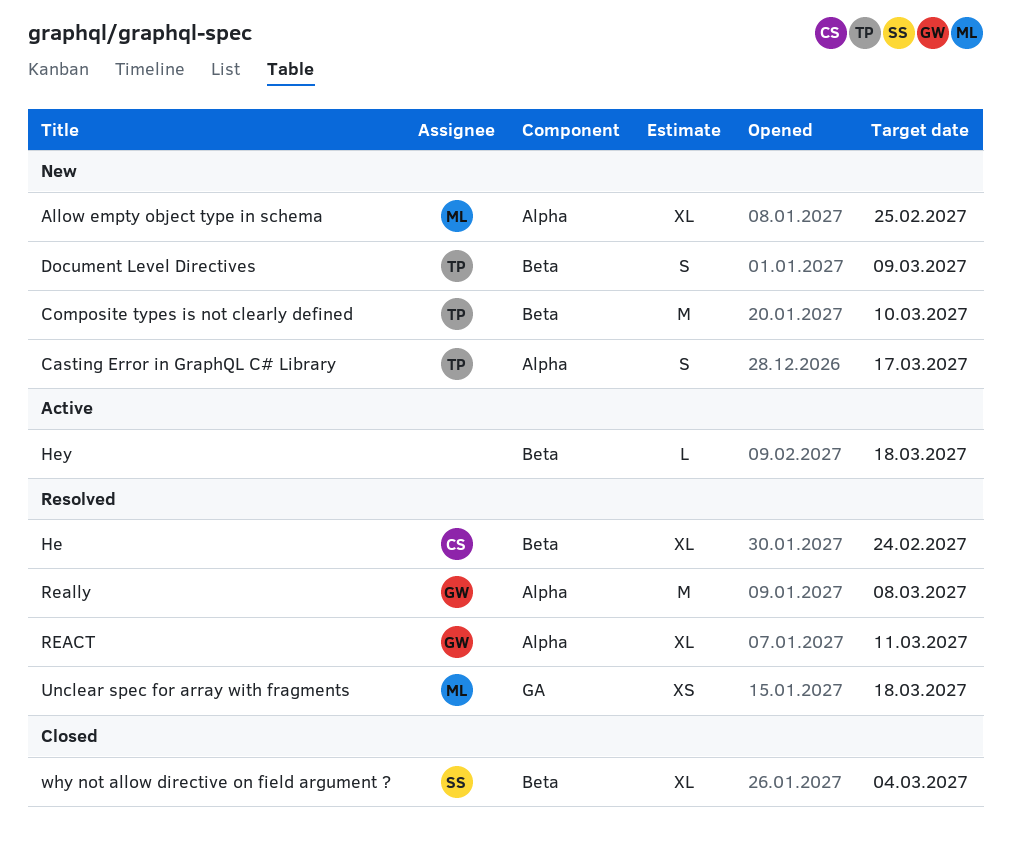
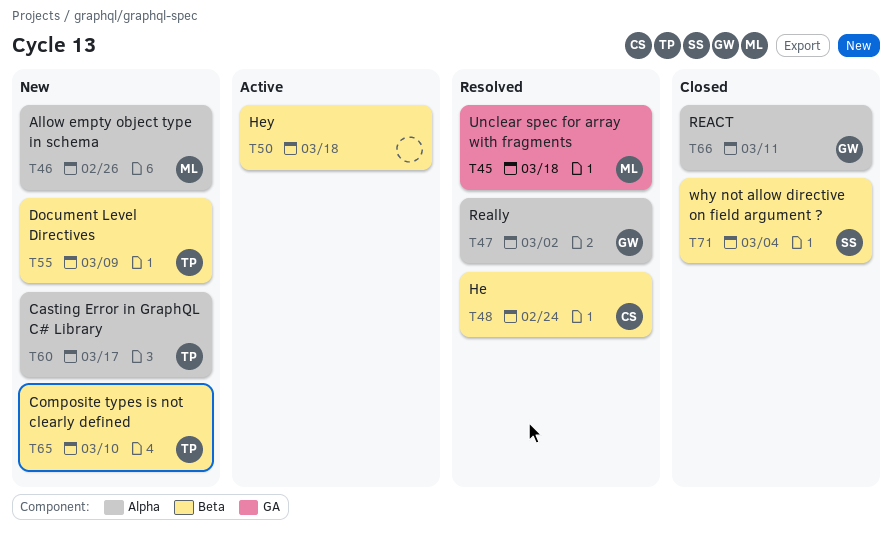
Allow empty object type in schema, due: Feb 25 -> Feb 26
REACT, status: Resolved -> Closed
Really, due: Mar 8 -> Mar 2

